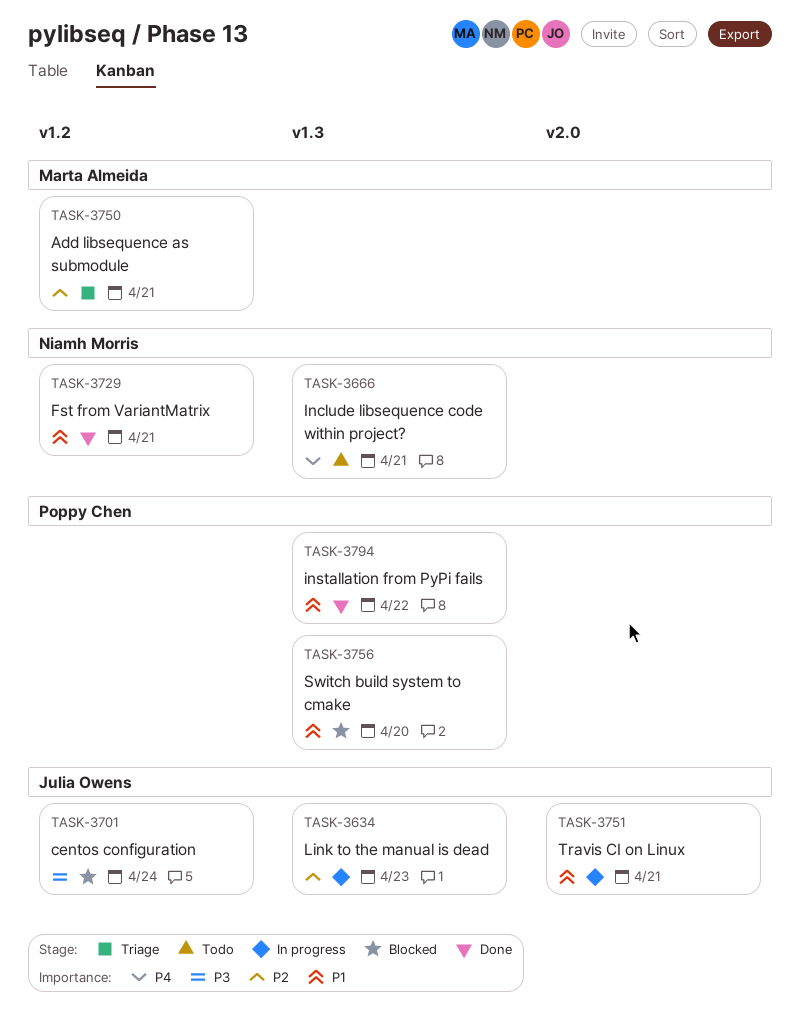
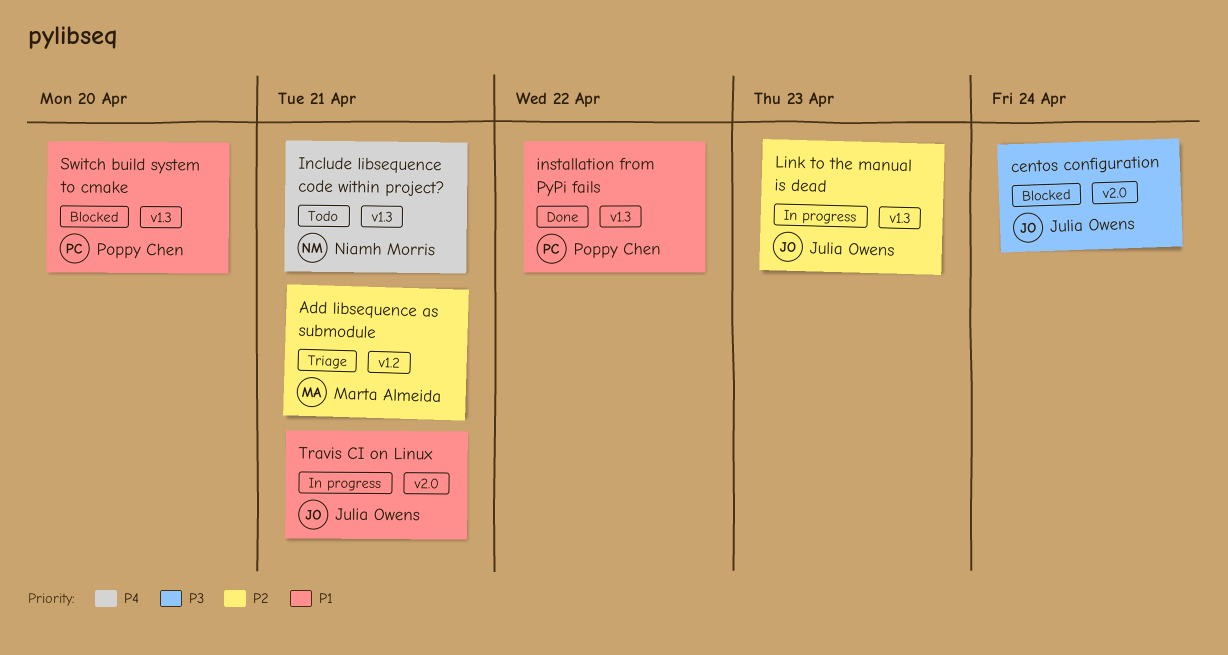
centos configuration, label: v1.2 -> v2.0
Fst from VariantMatrix: present -> none

